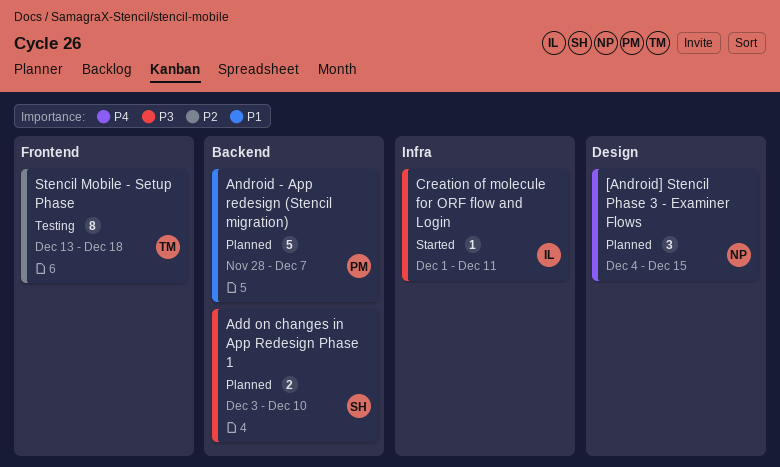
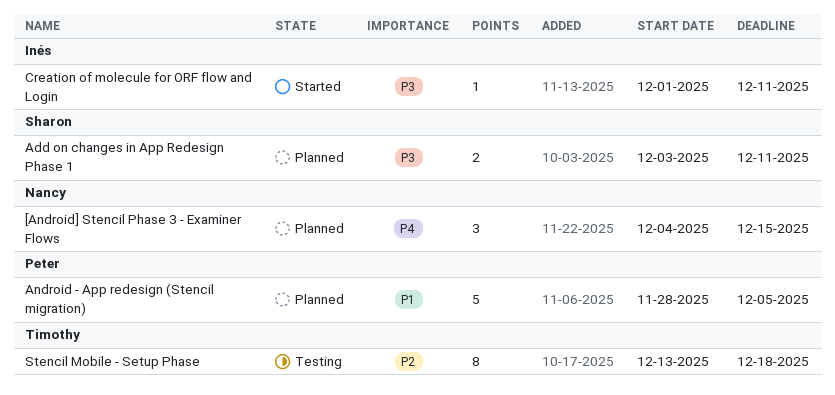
Add on changes in App Redesign Phase 1, due: Dec 10 -> Dec 11
Android - App redesign (Stencil migration), due: Dec 7 -> Dec 5

